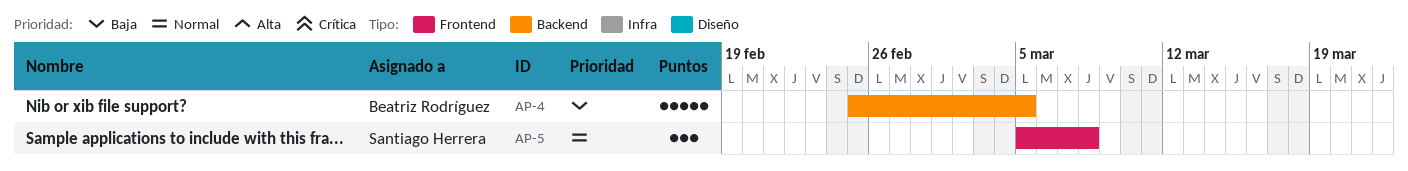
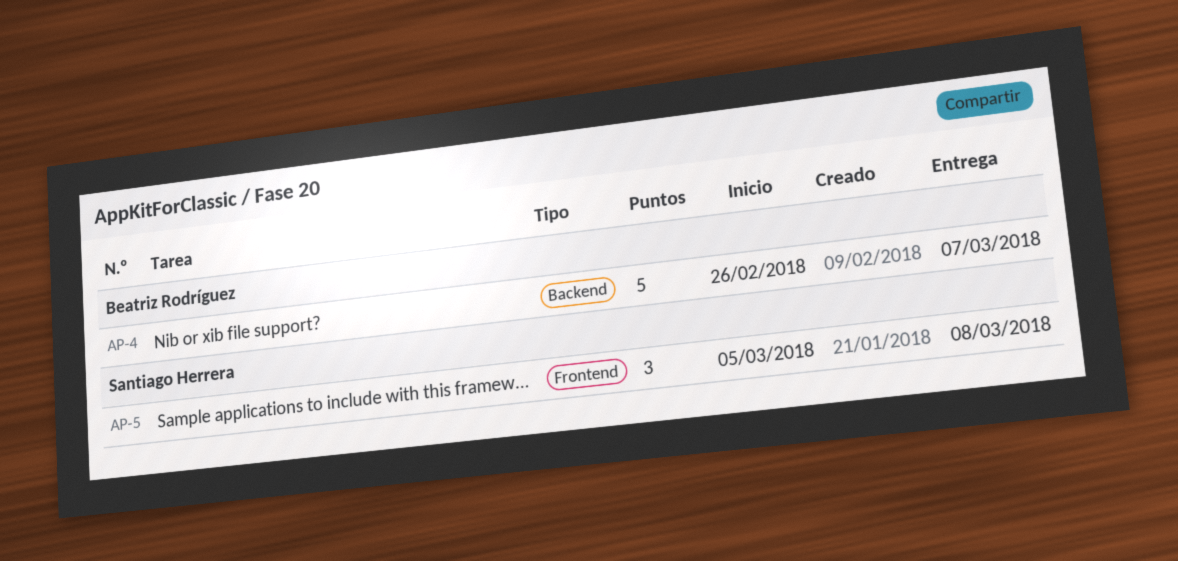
AP-4, start: Feb 25 -> Feb 26
AP-4, due: Mar 5 -> Mar 7

